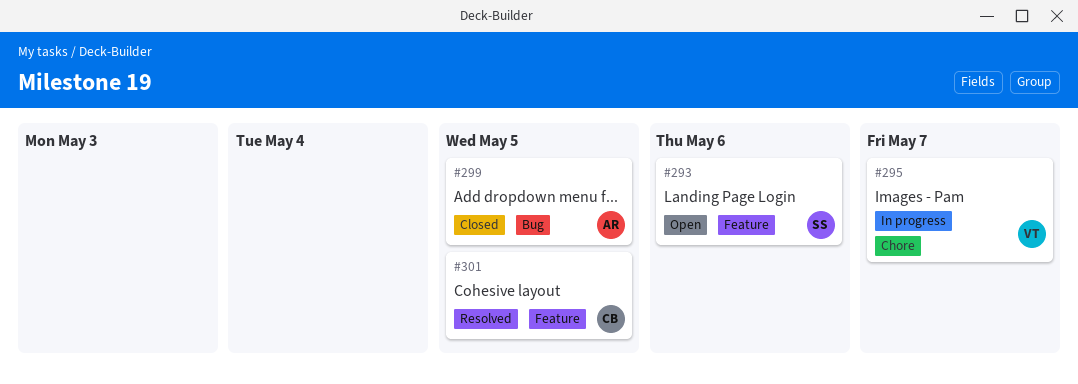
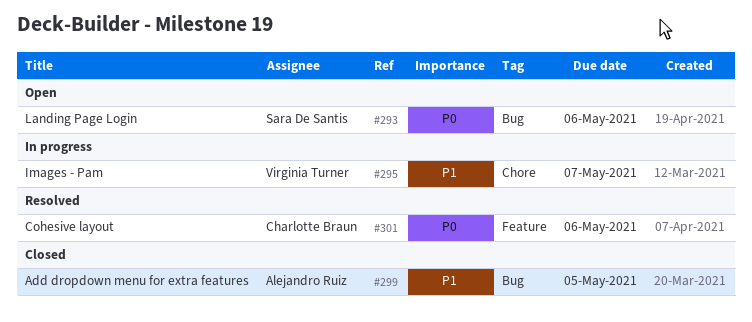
#293, label: Feature -> Bug
#301, due: May 5 -> May 6

